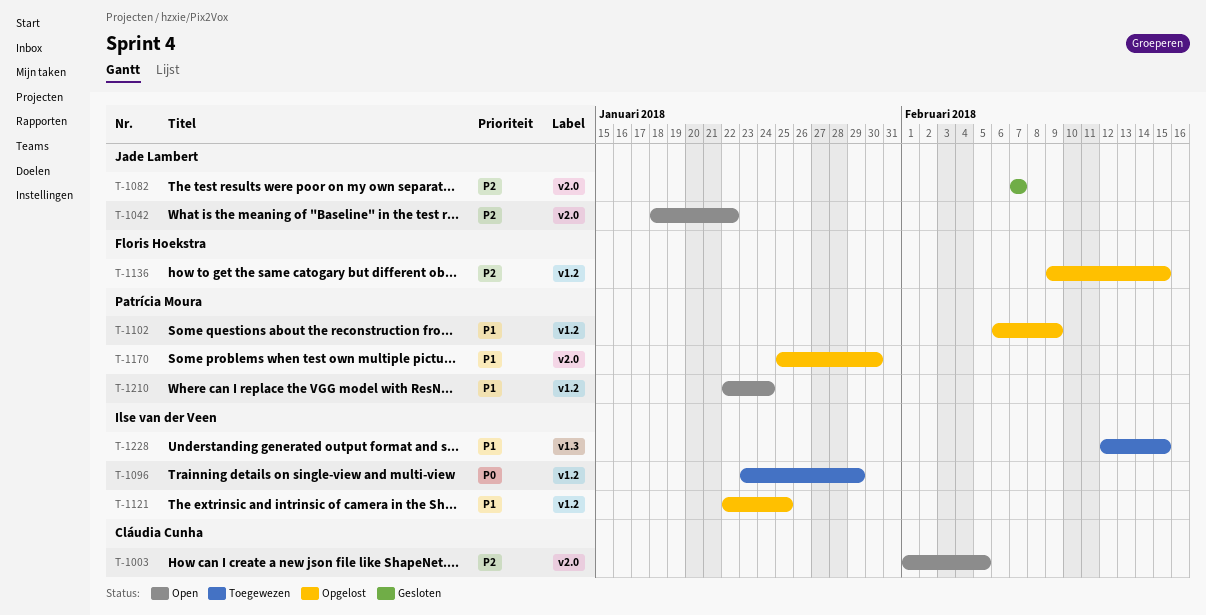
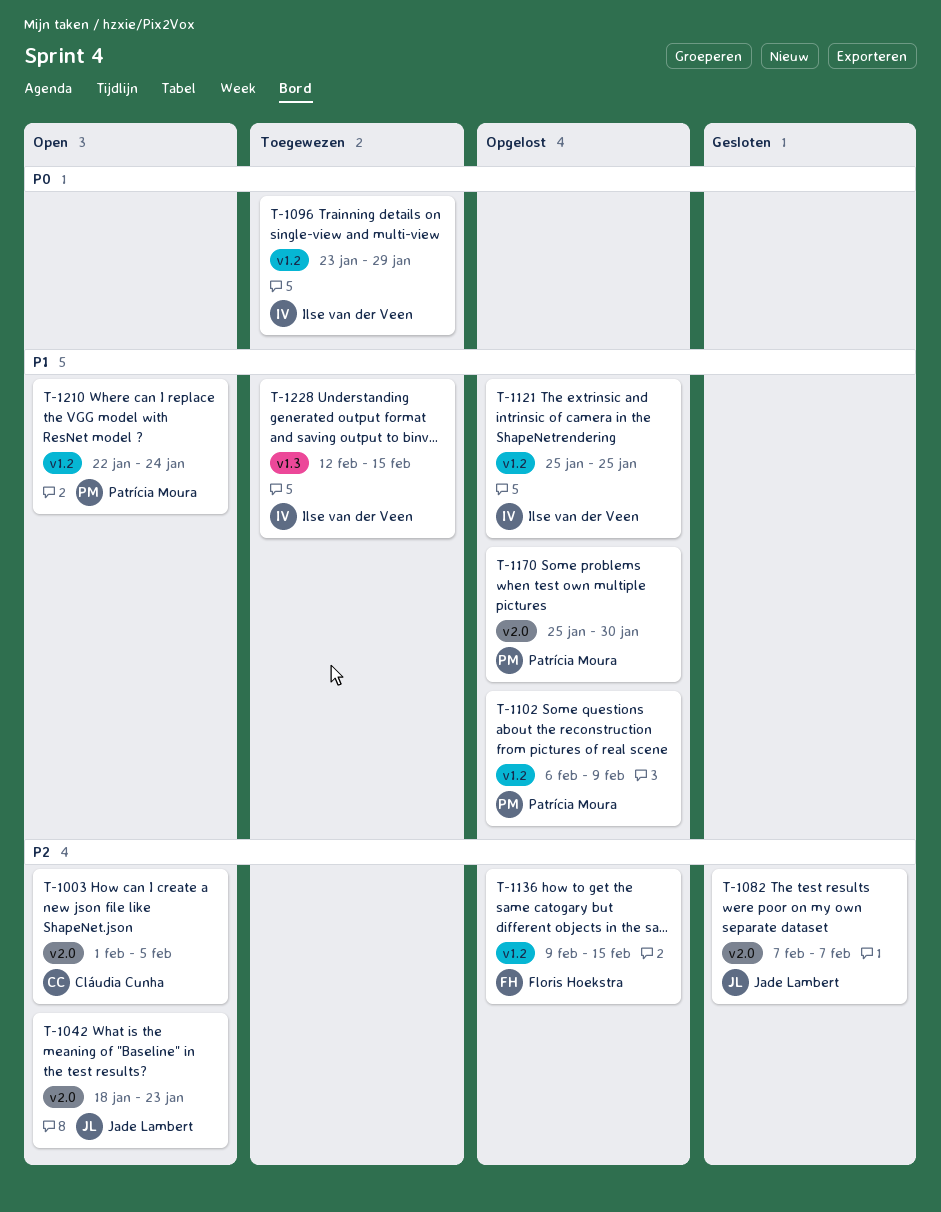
T-1042, due: Jan 22 -> Jan 23
T-1121, start: Jan 22 -> Jan 25

